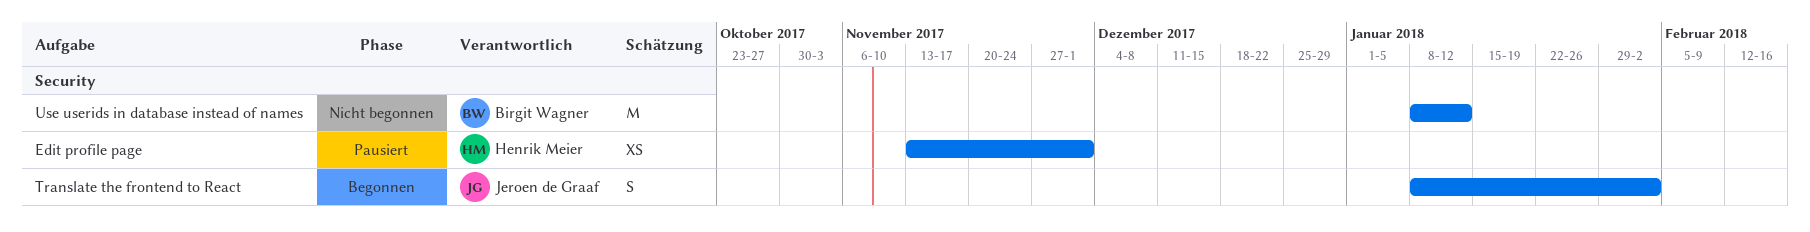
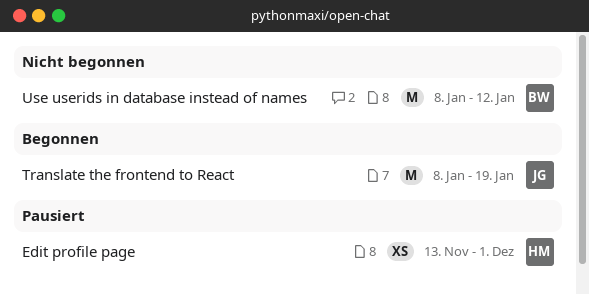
Translate the frontend to React, estimate: S -> M
Translate the frontend to React, due: Feb 2 -> Jan 19

